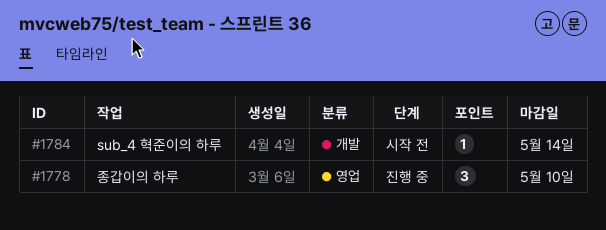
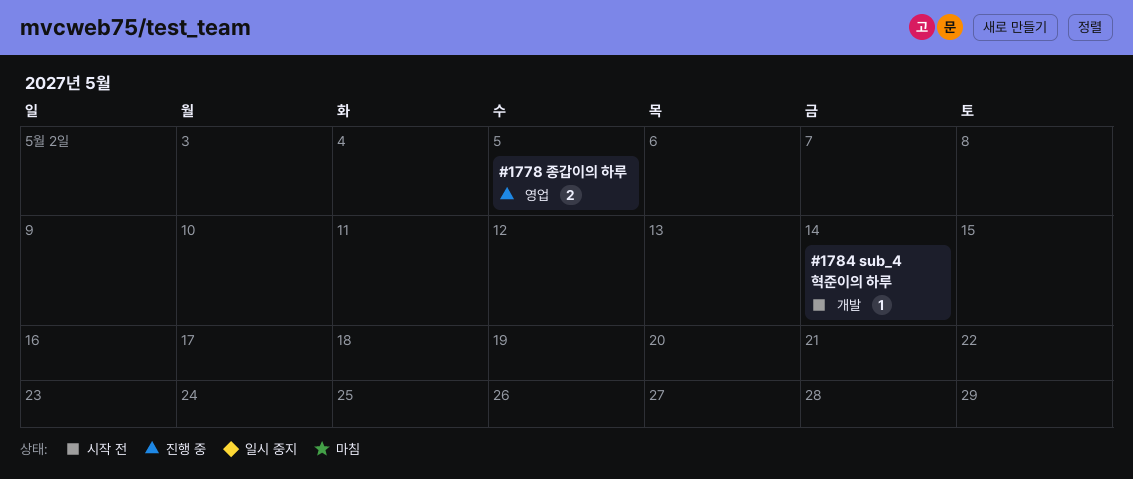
#1778, estimate: 3 -> 2
#1778, due: May 10 -> May 5

